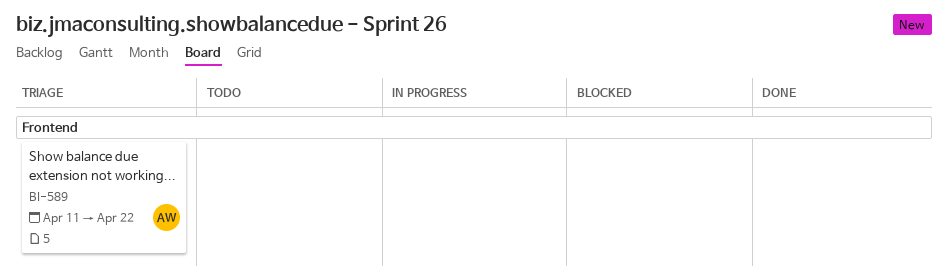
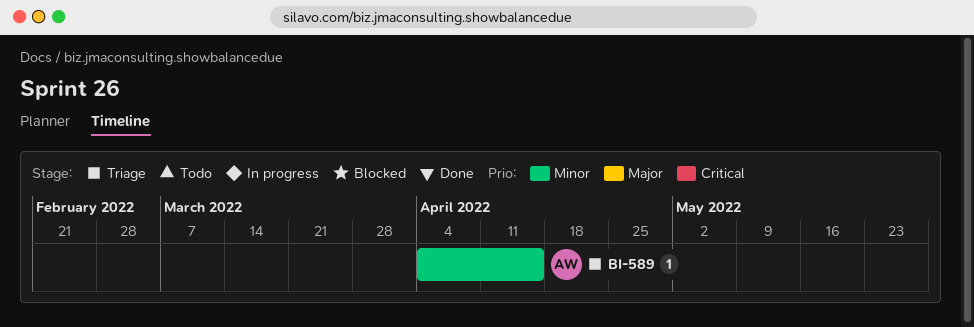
BI-589, start: Apr 11 -> Apr 4
BI-589, due: Apr 22 -> Apr 15

